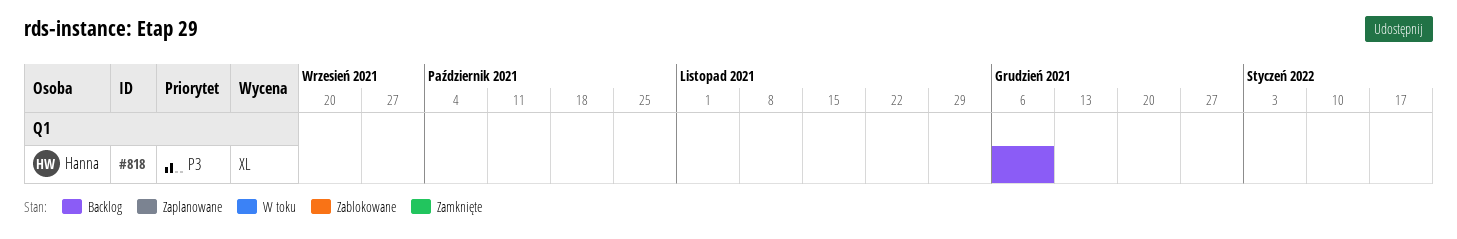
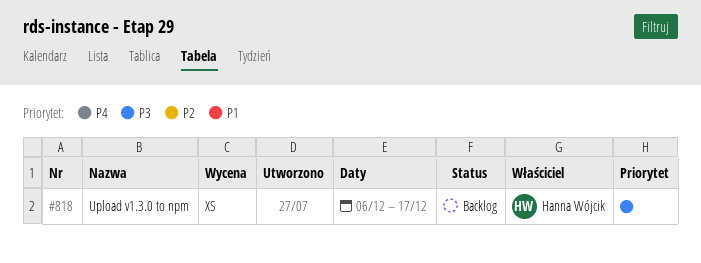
#818, estimate: XL -> XS
#818, due: Dec 10 -> Dec 17

